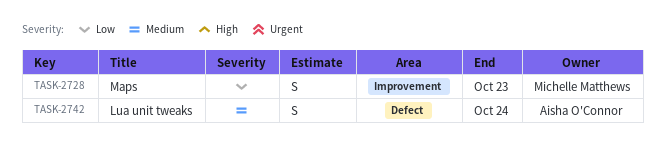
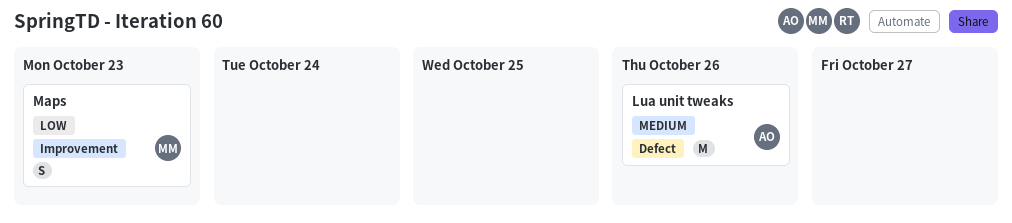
Lua unit tweaks, estimate: S -> M
Lua unit tweaks, due: Oct 24 -> Oct 26

